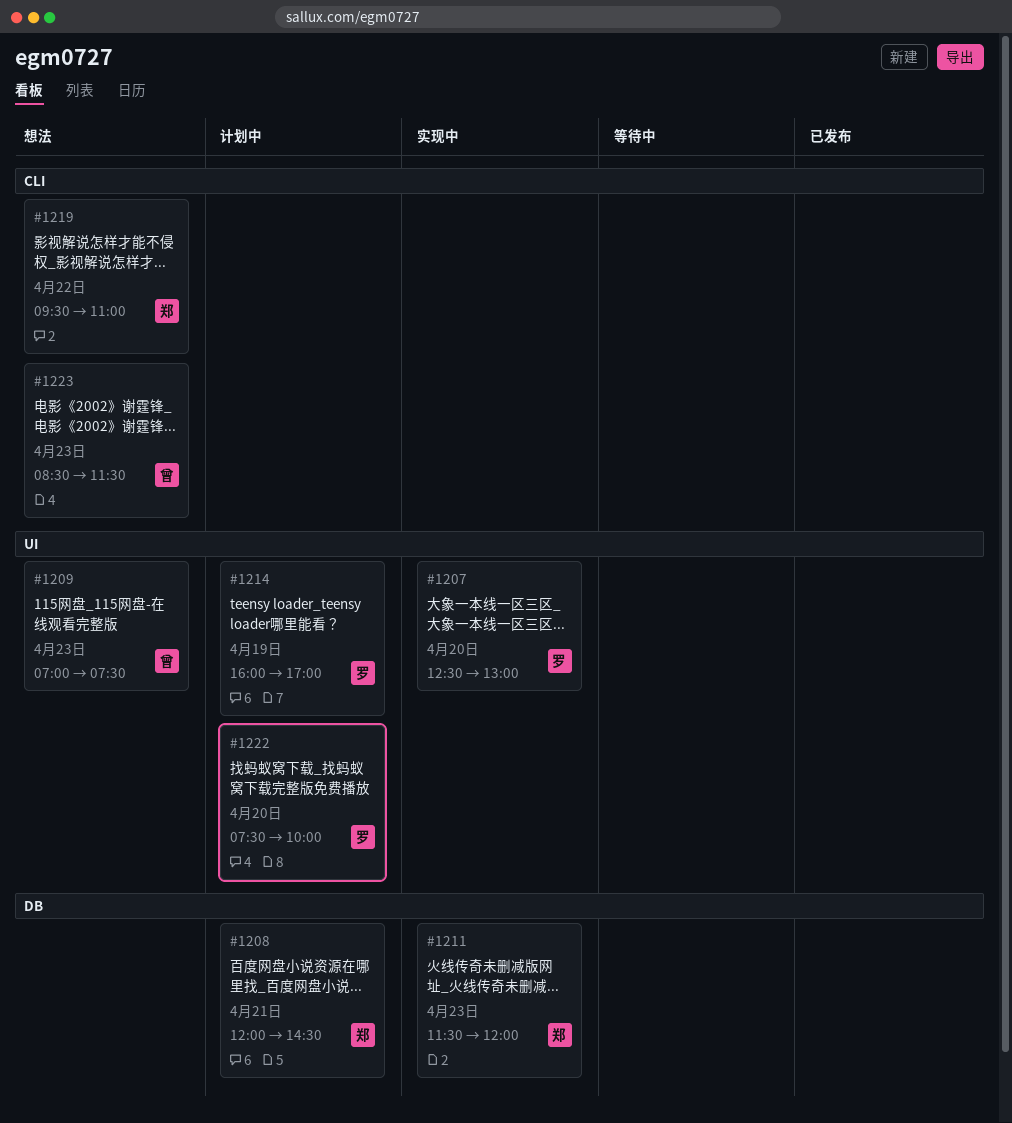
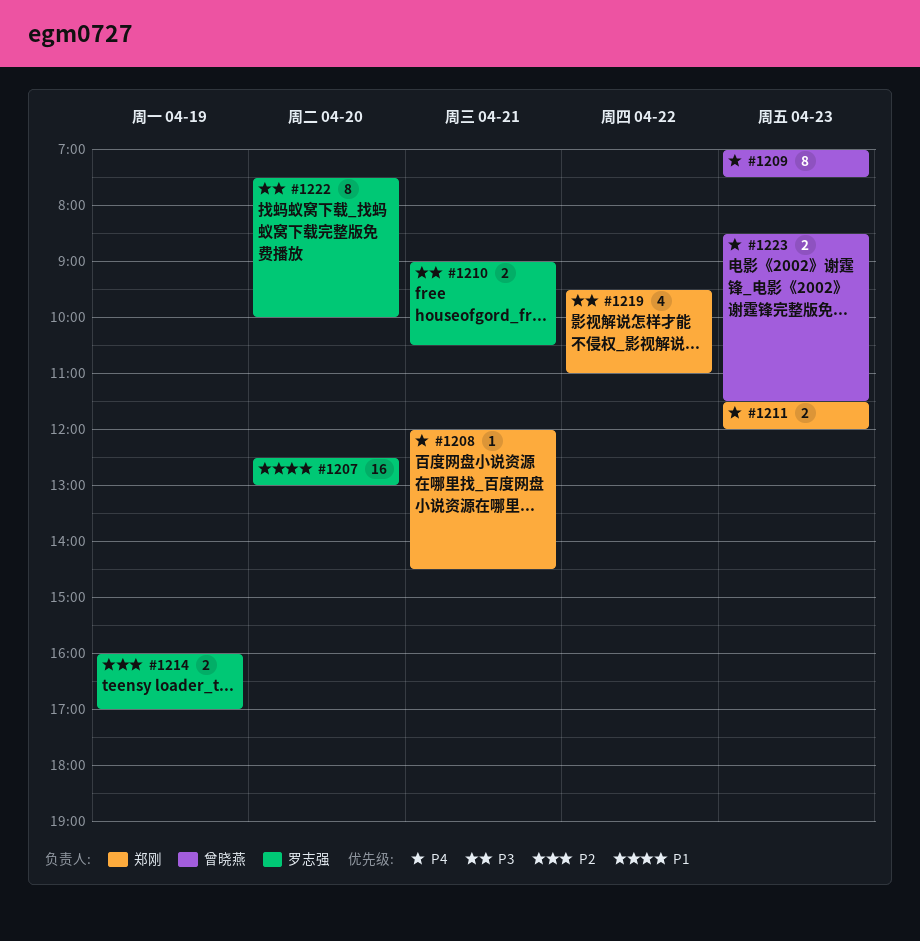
#1210: none -> present

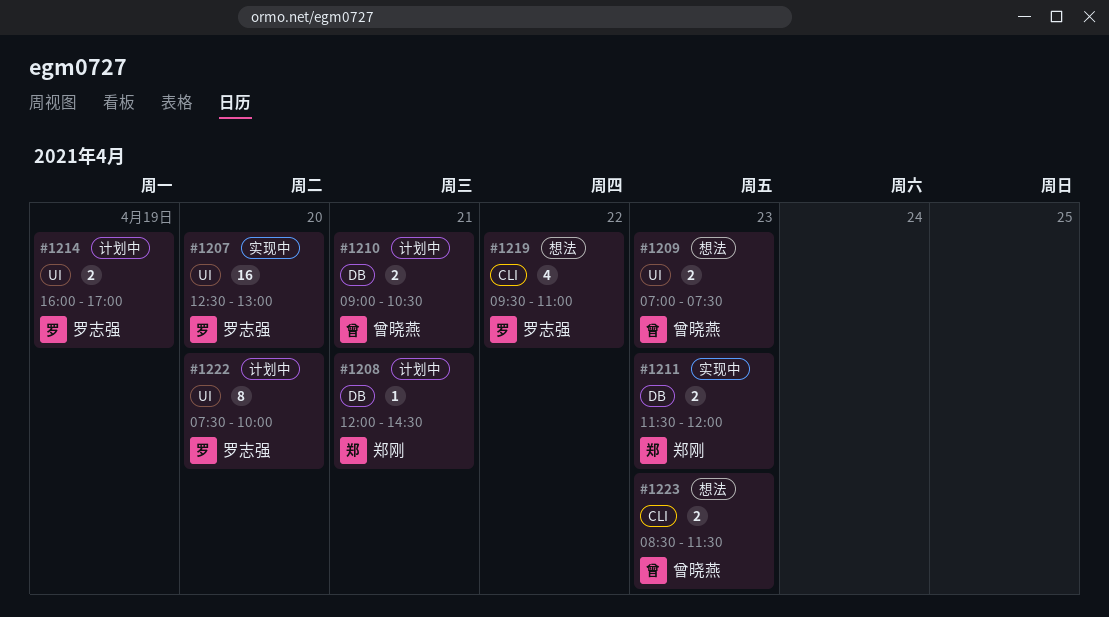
#1209, estimate: 8 -> 2
#1210, owner: 罗志强 -> 曾晓燕
#1219, owner: 郑刚 -> 罗志强

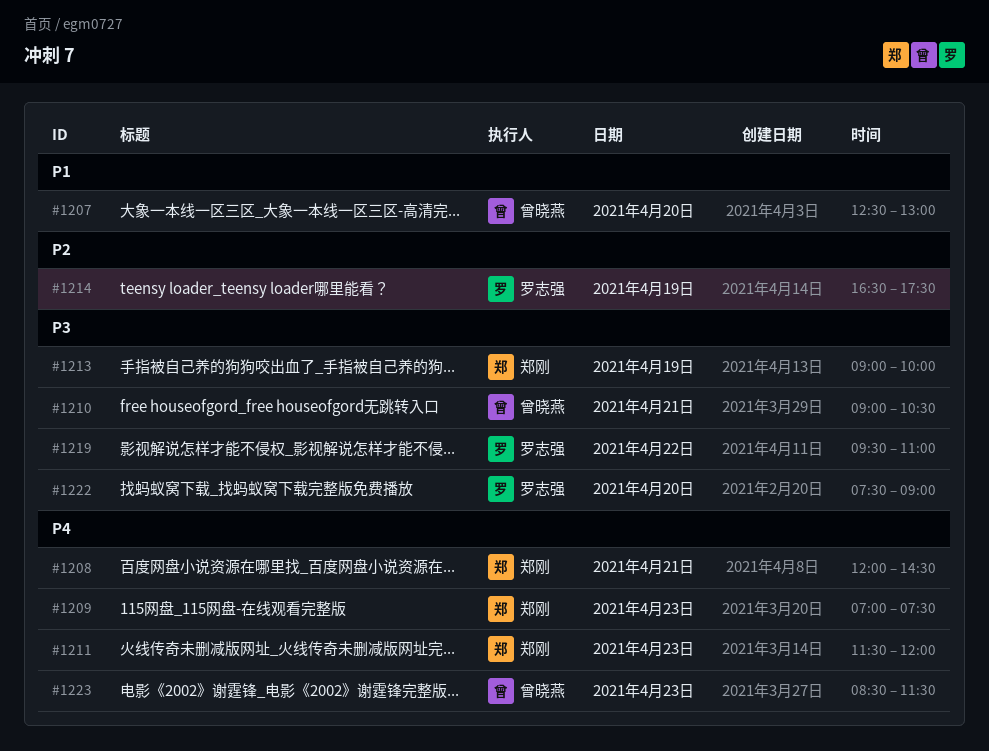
#1207, owner: 罗志强 -> 曾晓燕
#1209, owner: 曾晓燕 -> 郑刚
#1213: none -> present
#1214, begins: 16:00 -> 16:30
#1214, ends: 17:00 -> 17:30
#1222, ends: 10:00 -> 09:00

